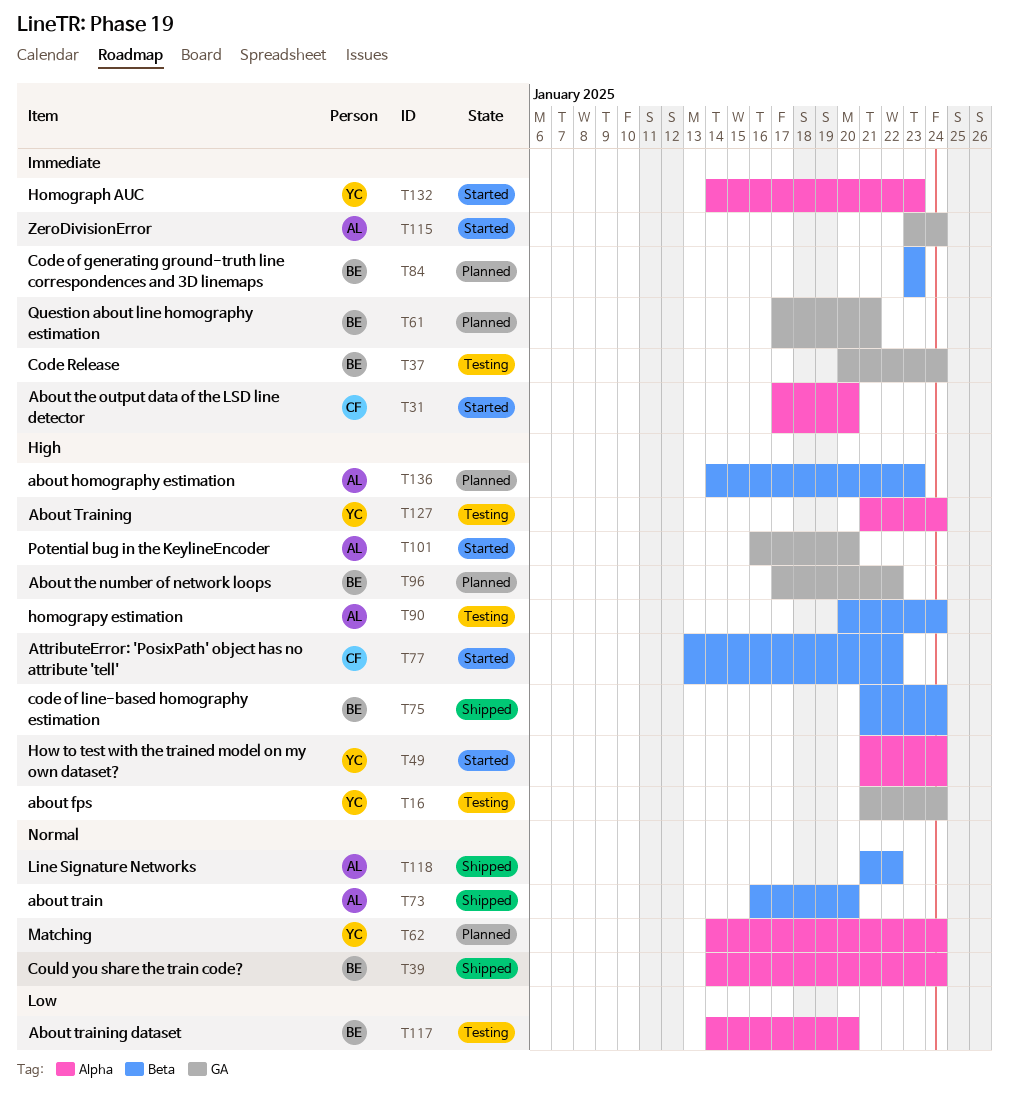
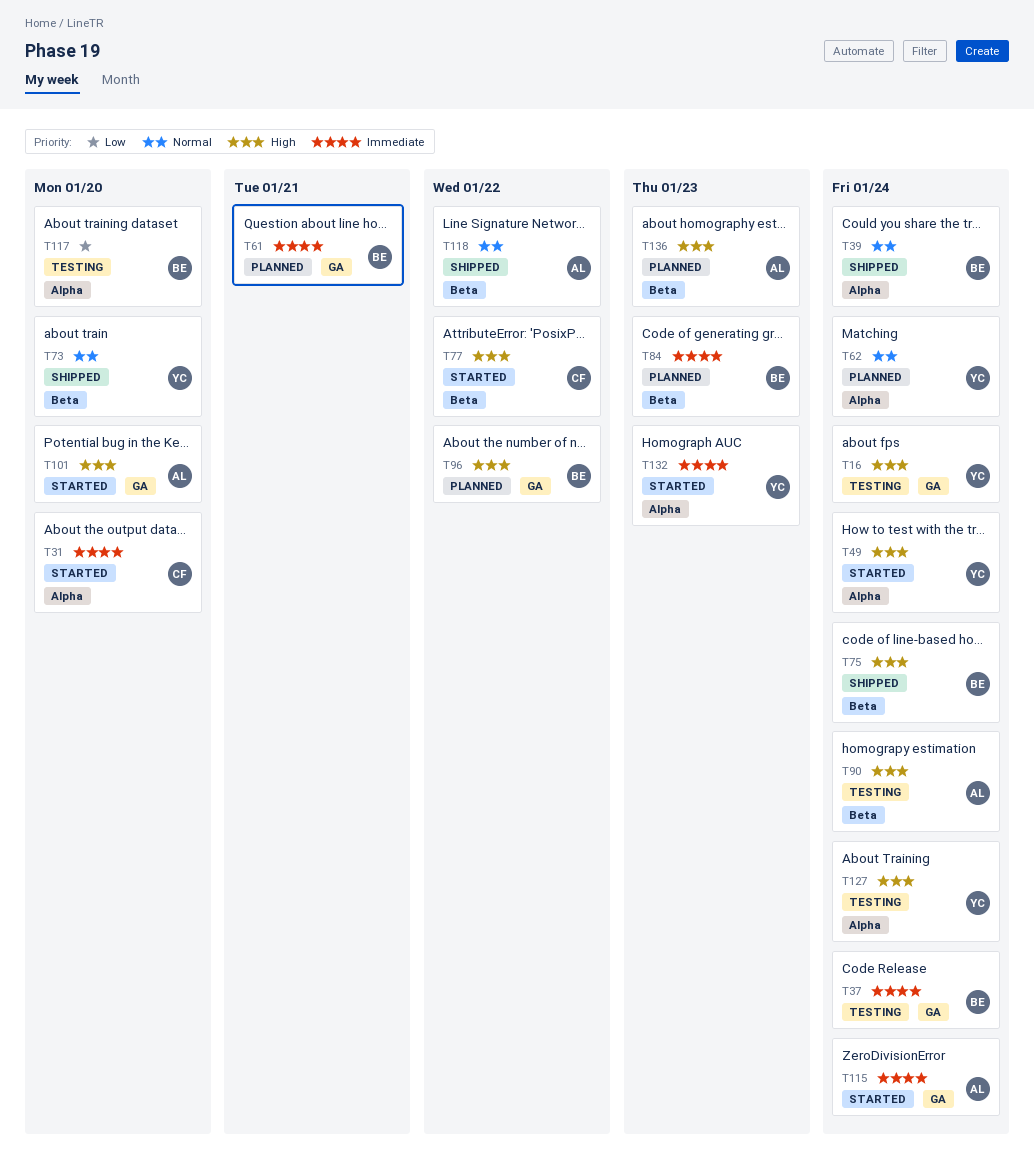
T73, owner: AL -> YC

